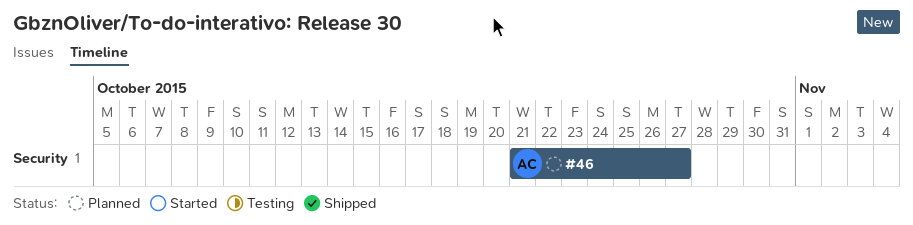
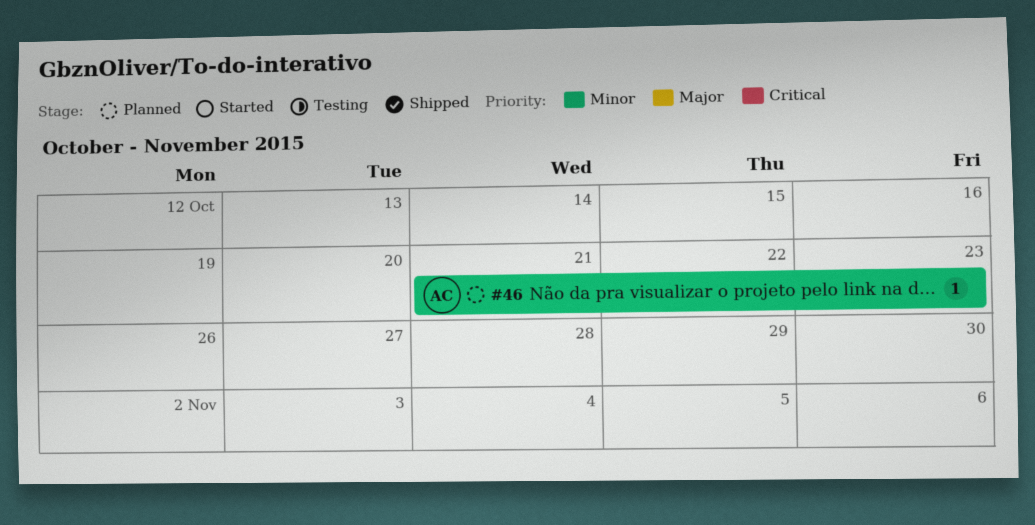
#46, due: Oct 27 -> Oct 23

